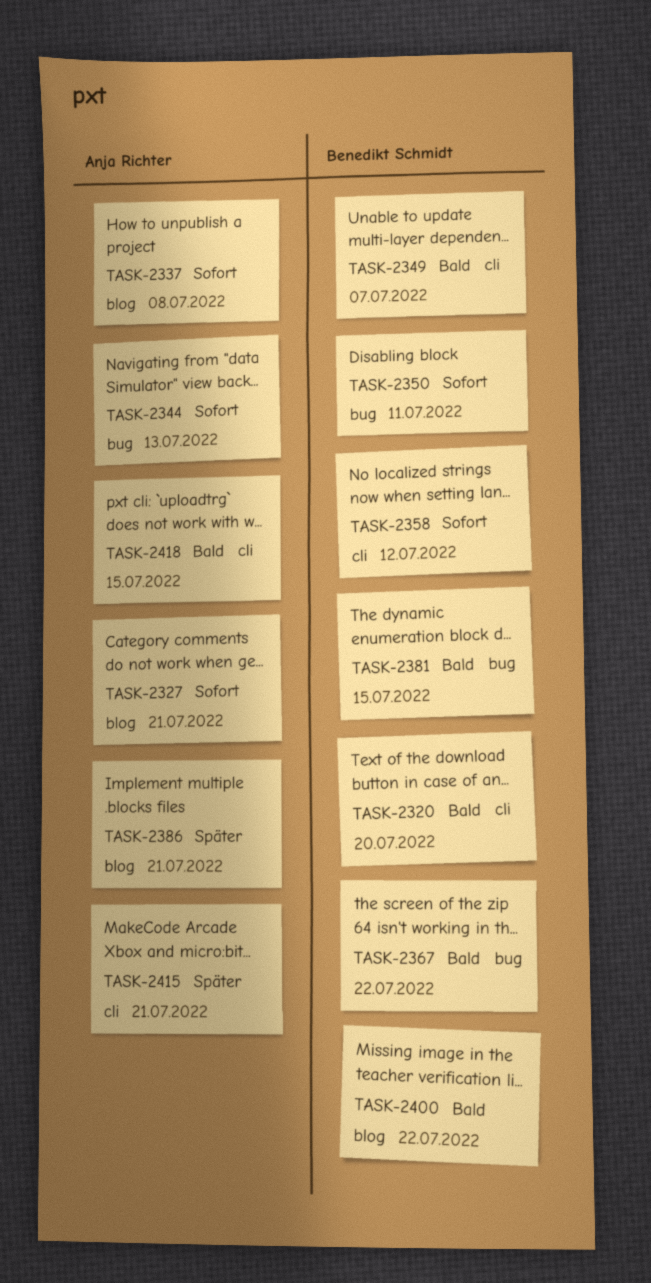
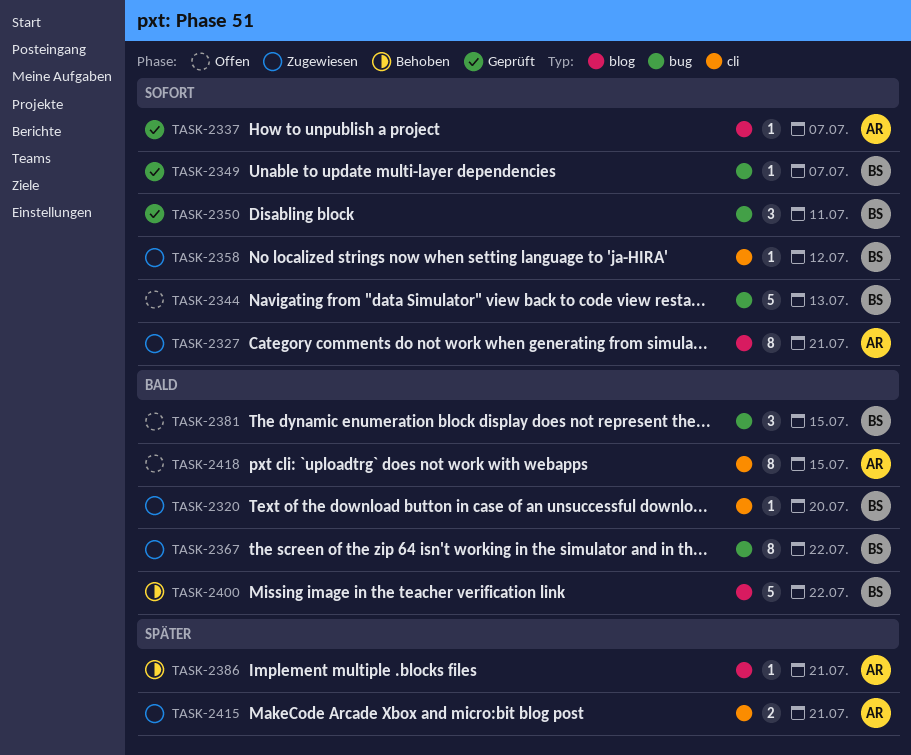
TASK-2337, due: Jul 8 -> Jul 7
TASK-2344, owner: Anja Richter -> Benedikt Schmidt
TASK-2349, priority: Bald -> Sofort
TASK-2349, label: cli -> bug

